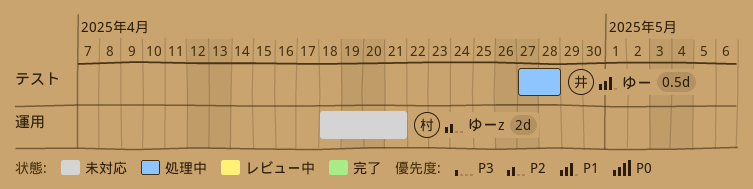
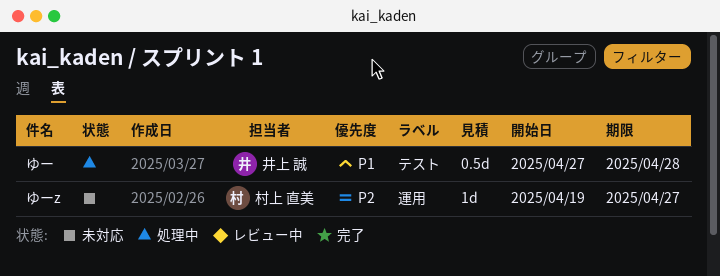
ゆーz, estimate: 2d -> 1d
ゆーz, start: Apr 18 -> Apr 19
ゆーz, due: Apr 21 -> Apr 27

